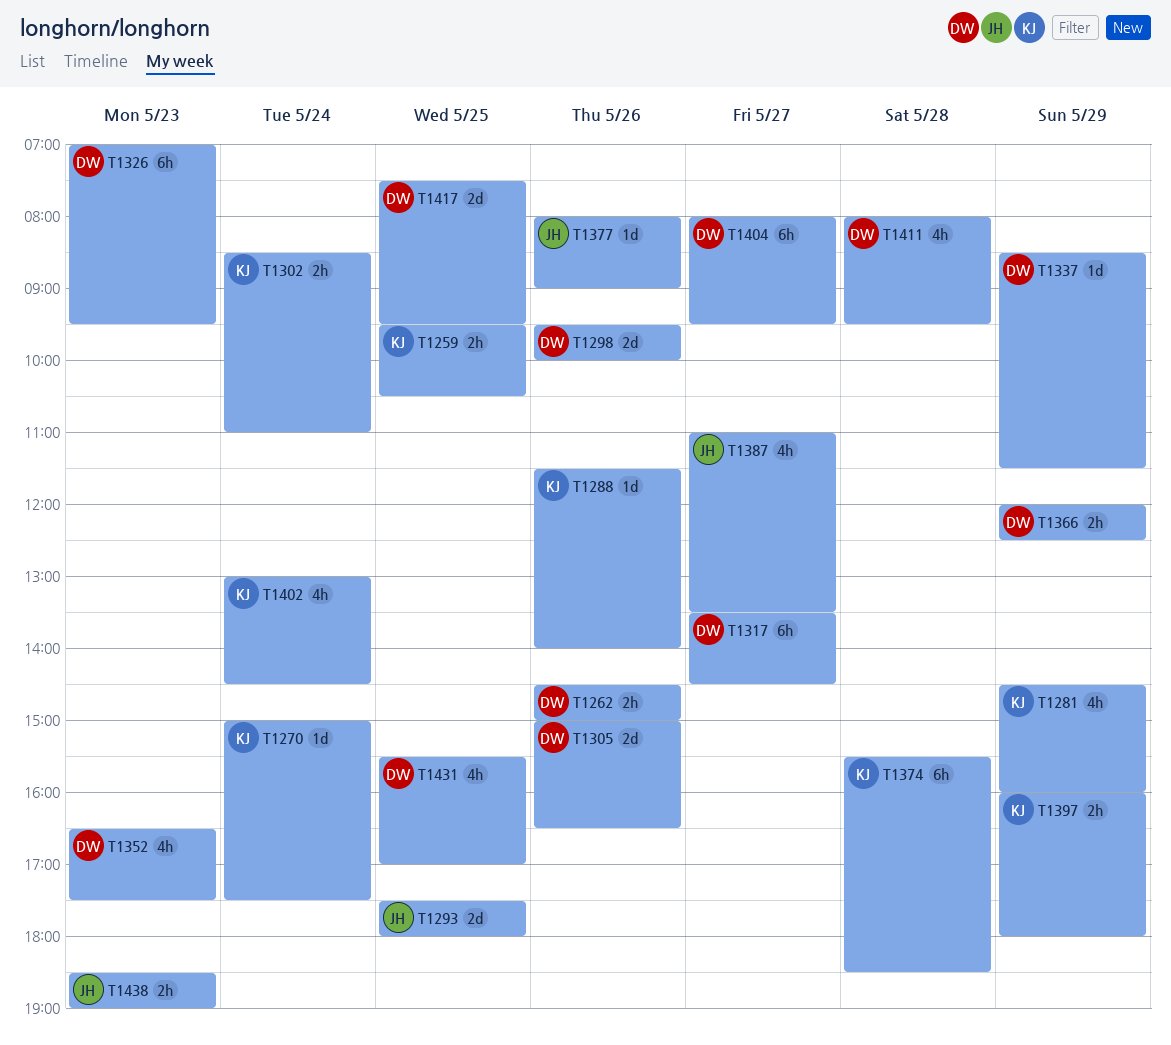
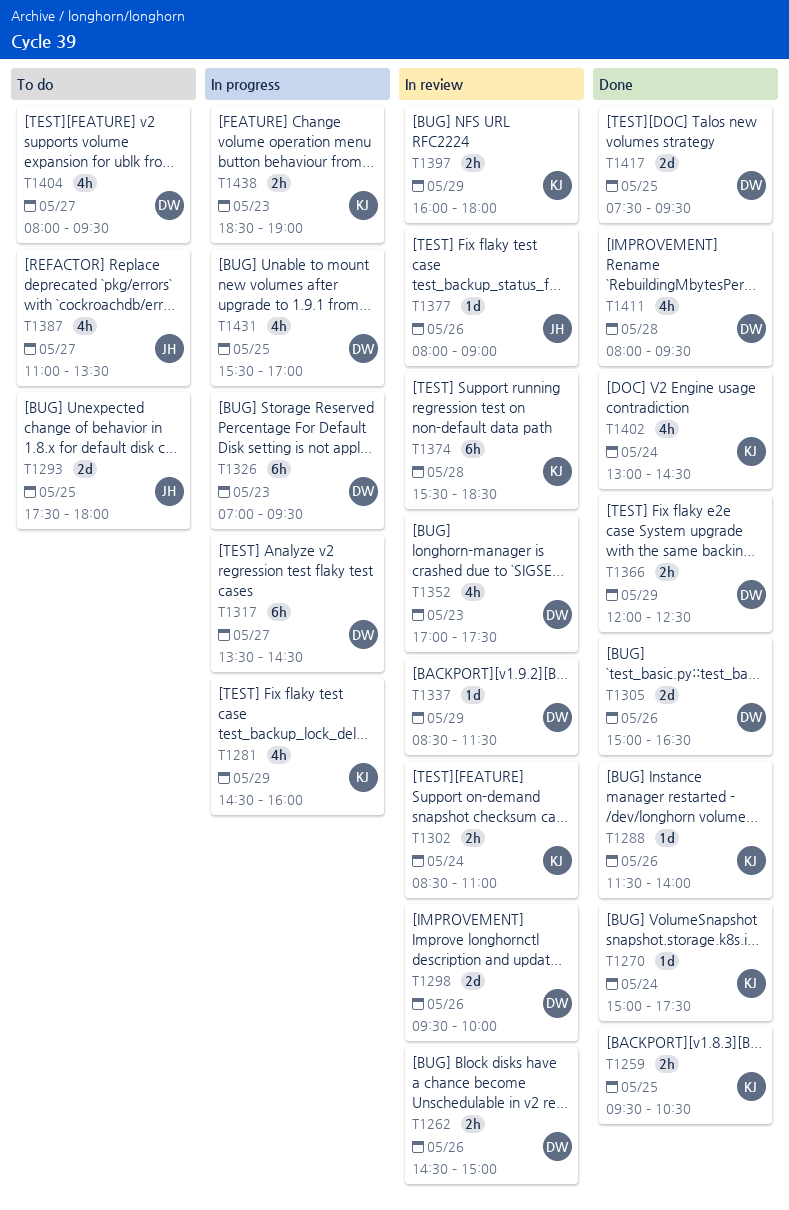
T1352, begins: 16:30 -> 17:00
T1404, estimate: 6h -> 4h
T1438, owner: JH -> KJ

